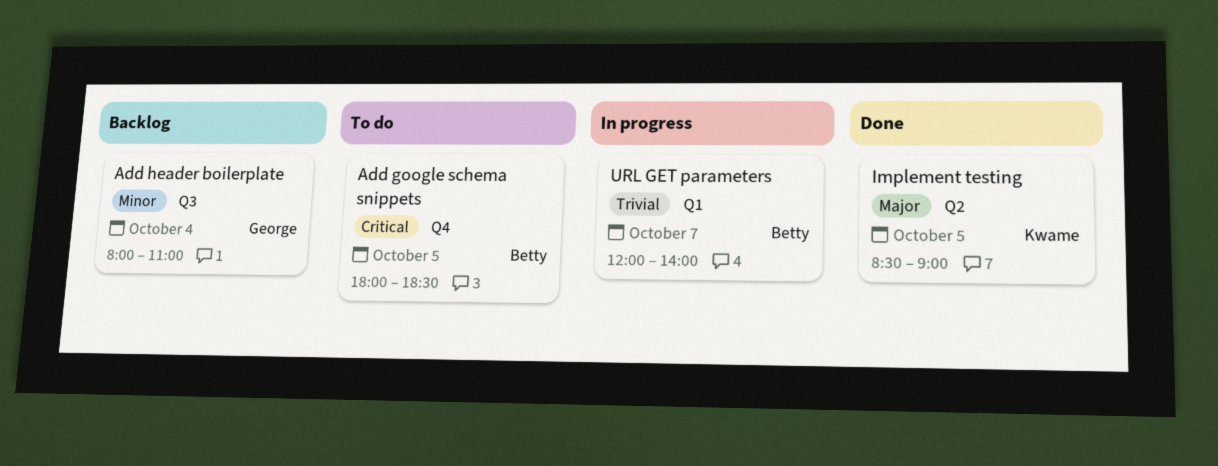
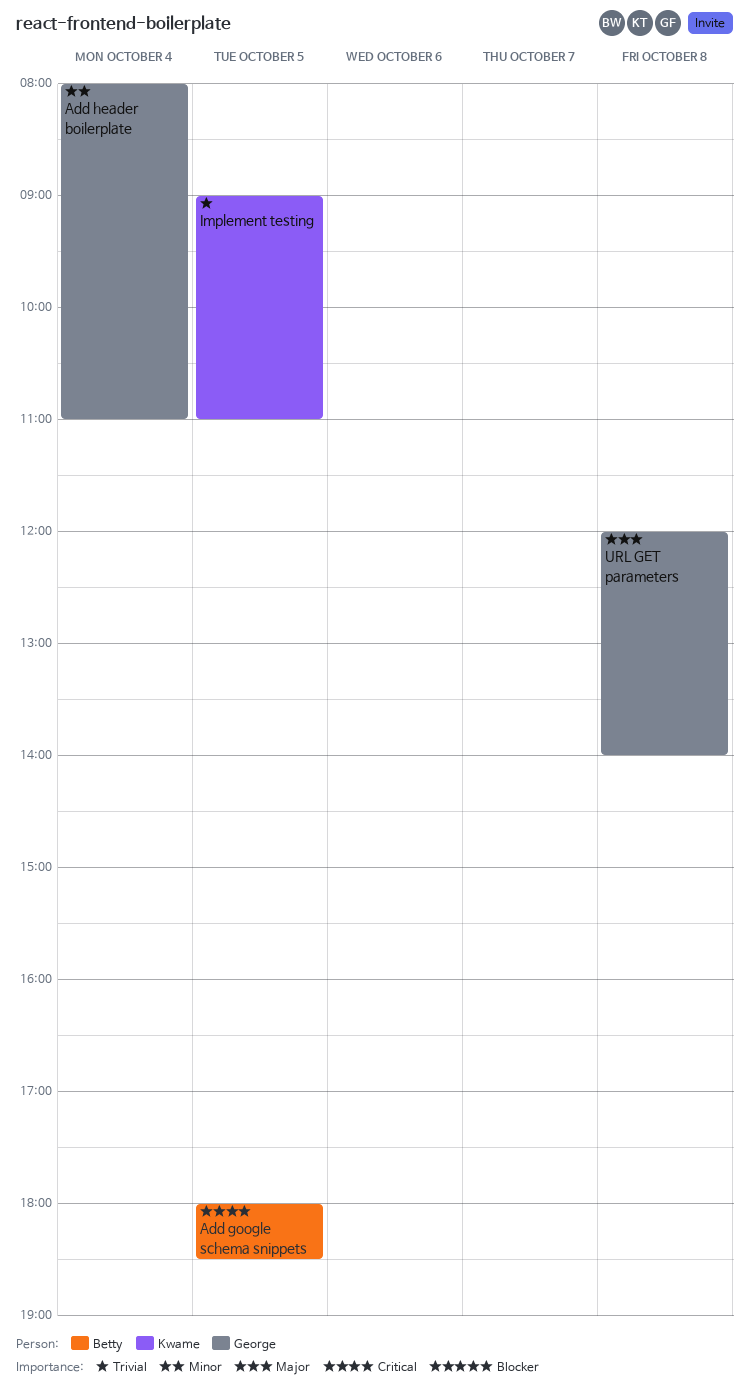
Implement testing, priority: Major -> Trivial
Implement testing, begins: 08:30 -> 09:00
Implement testing, ends: 09:00 -> 11:00
URL GET parameters, owner: Betty -> George
URL GET parameters, priority: Trivial -> Major
URL GET parameters, day: Oct 7 -> Oct 8

